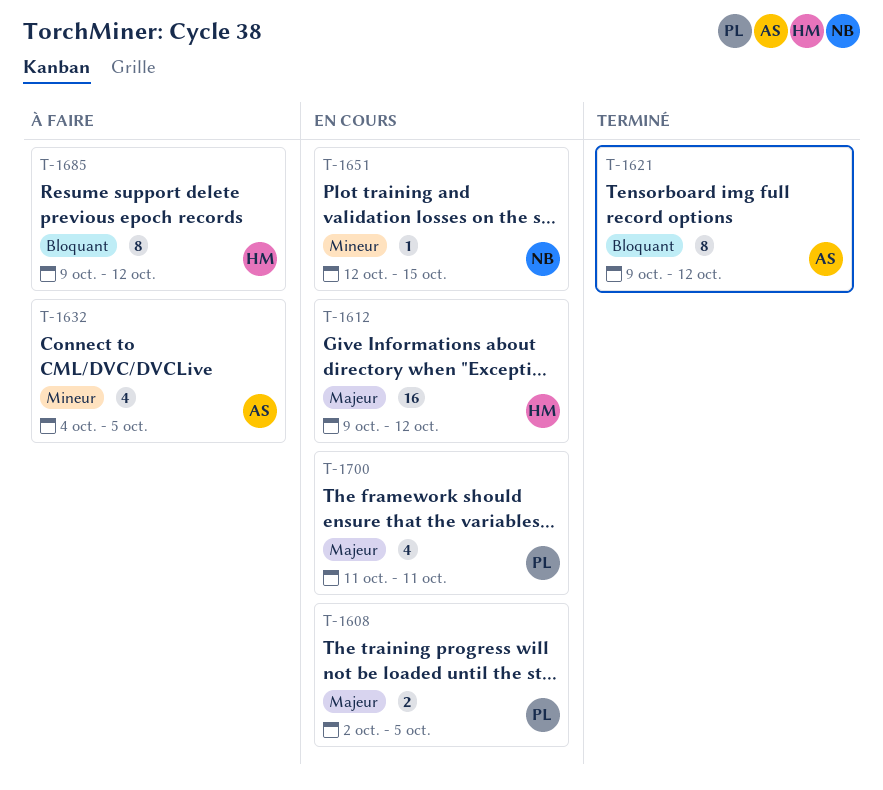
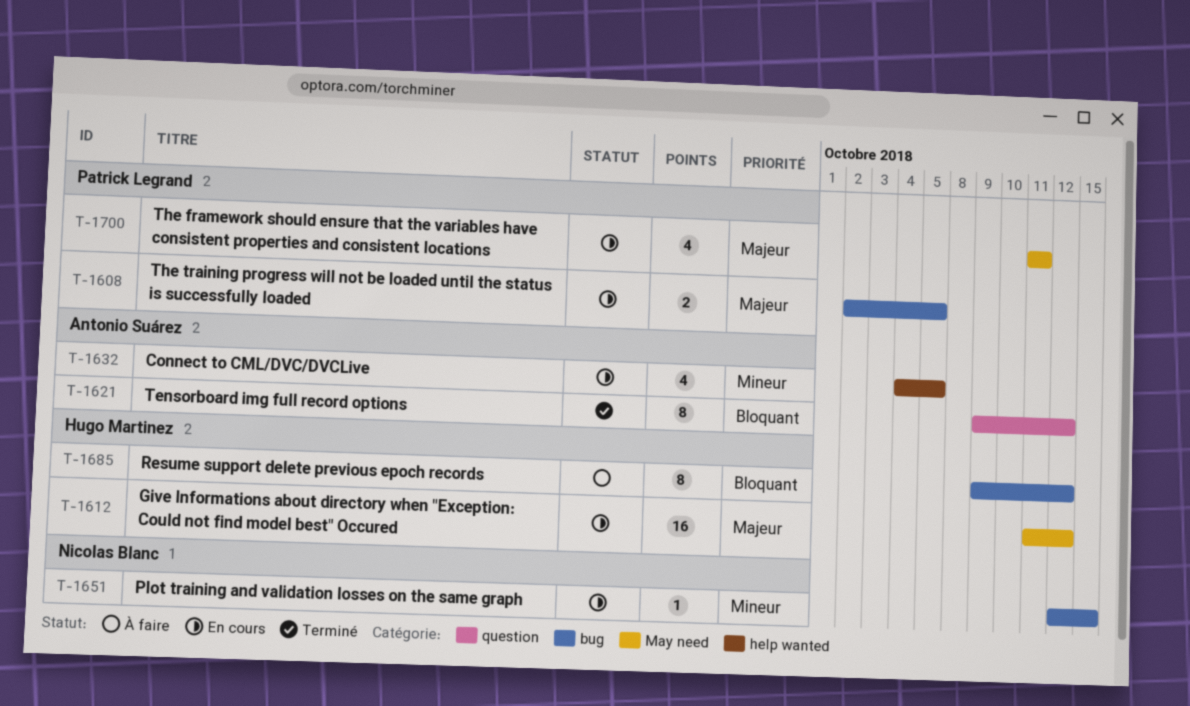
T-1612, start: Oct 9 -> Oct 11
T-1632, status: À faire -> En cours

